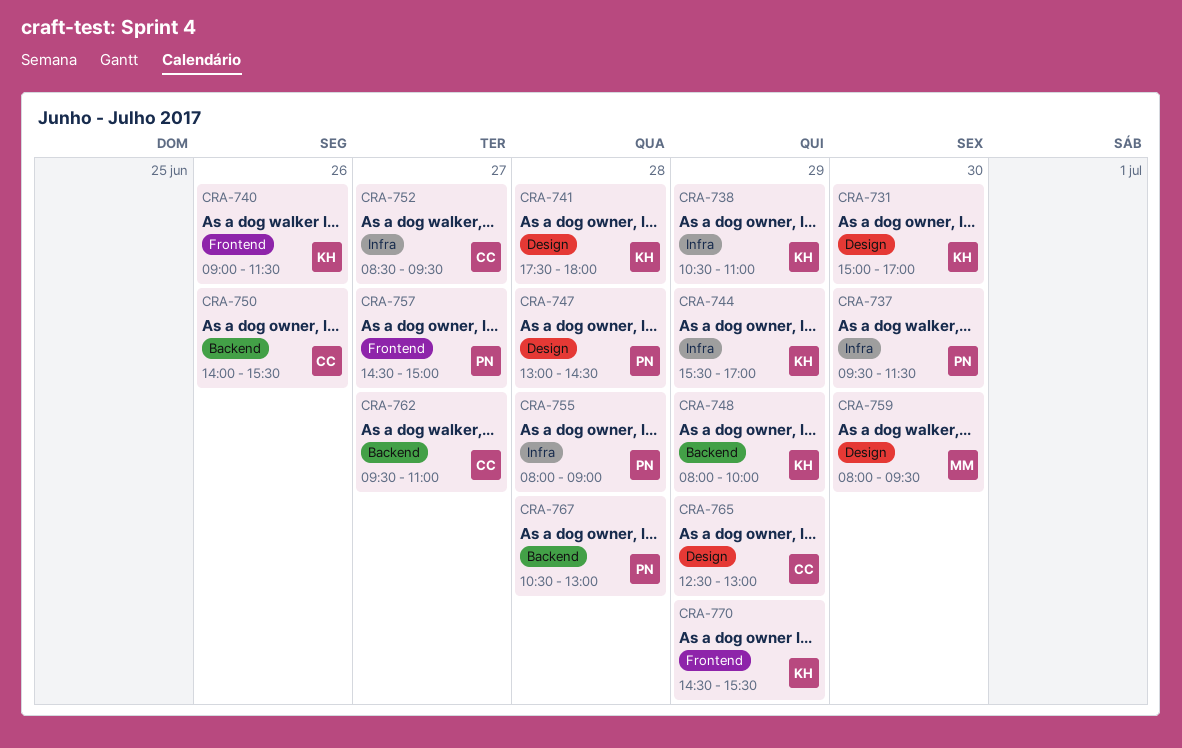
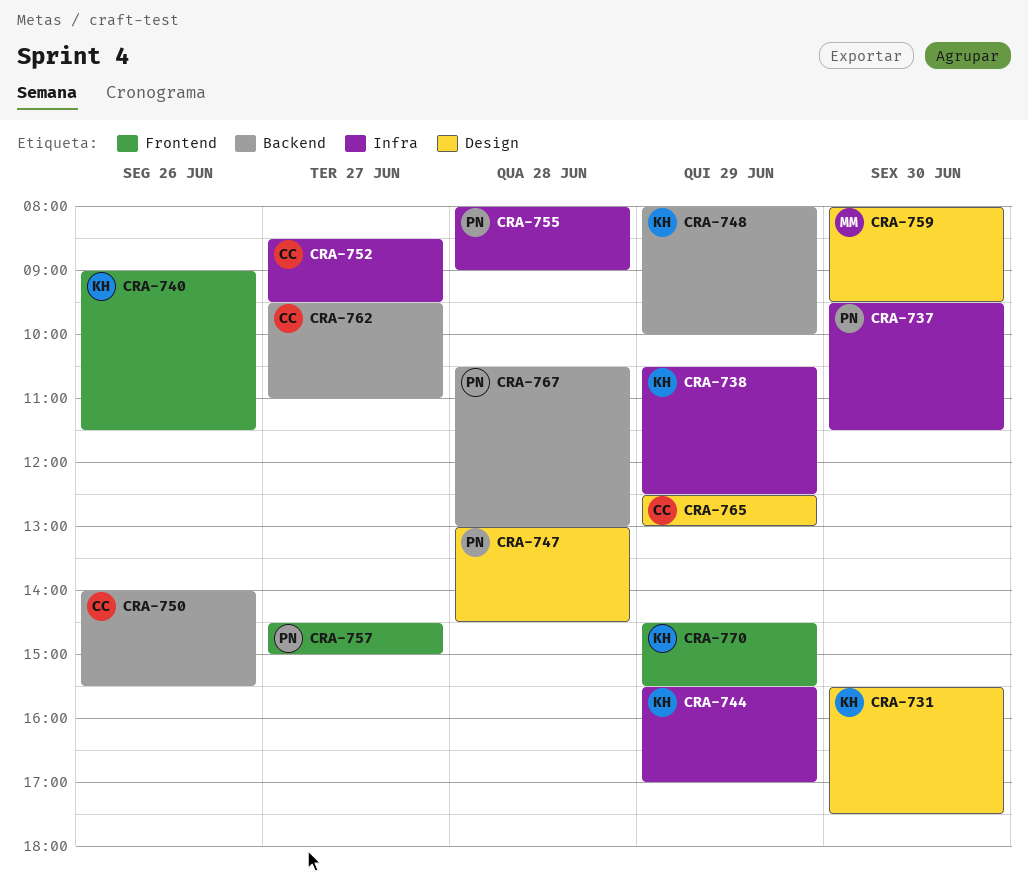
CRA-731, begins: 15:00 -> 15:30
CRA-731, ends: 17:00 -> 17:30
CRA-738, ends: 11:00 -> 12:30
CRA-741: present -> none

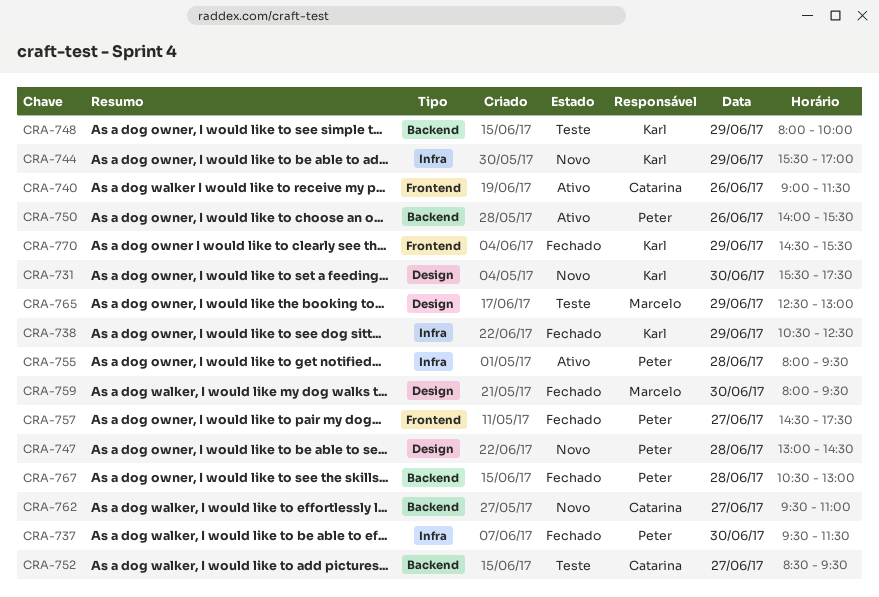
CRA-740, owner: Karl -> Catarina
CRA-750, owner: Catarina -> Peter
CRA-752, label: Infra -> Backend
CRA-755, ends: 09:00 -> 09:30
CRA-757, ends: 15:00 -> 17:30
CRA-765, owner: Catarina -> Marcelo

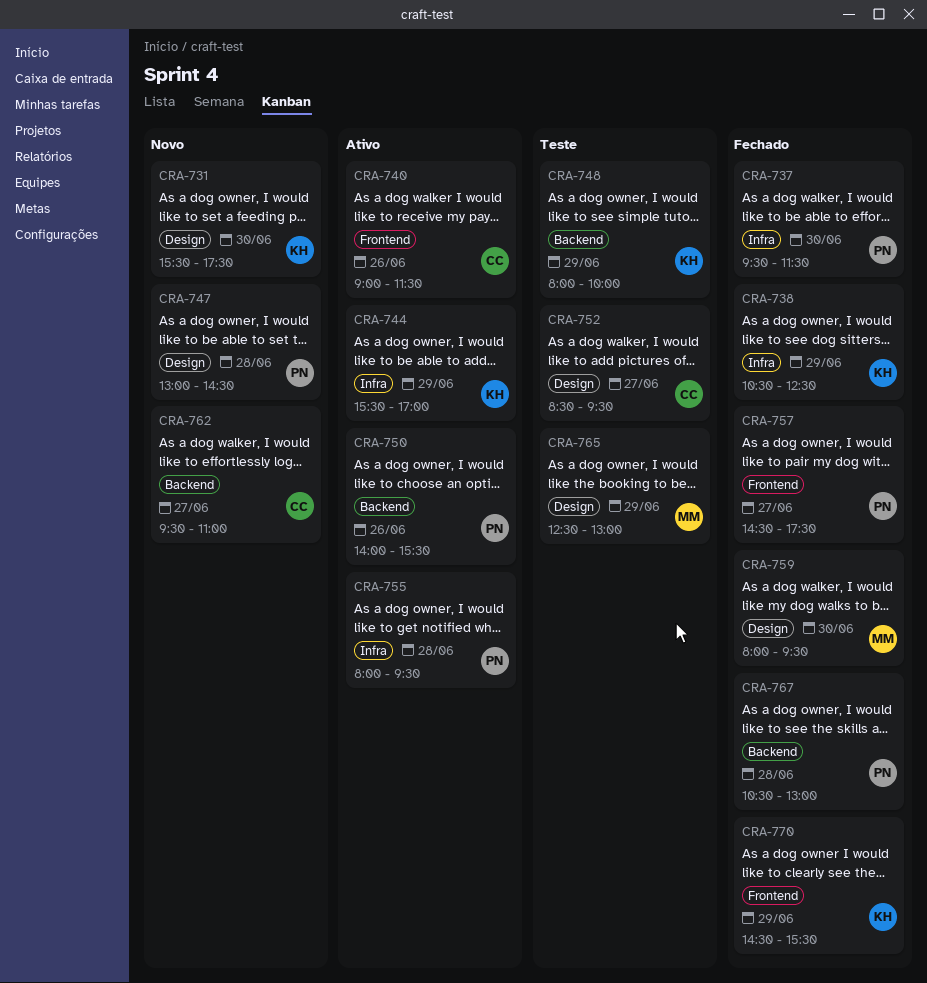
CRA-744, status: Novo -> Ativo
CRA-752, label: Backend -> Design

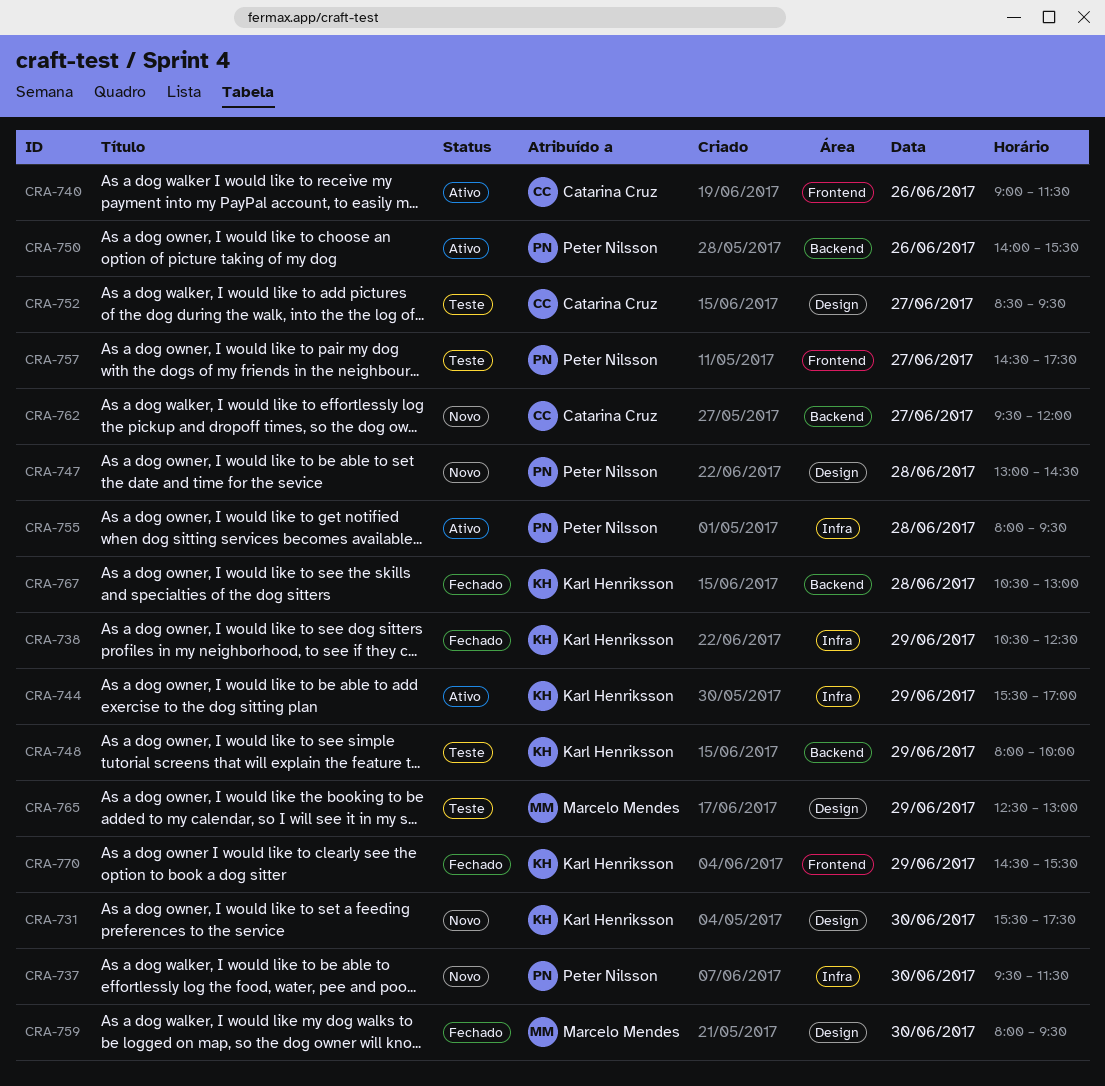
CRA-737, status: Fechado -> Novo
CRA-757, status: Fechado -> Teste
CRA-762, ends: 11:00 -> 12:00
CRA-767, owner: Peter Nilsson -> Karl Henriksson

